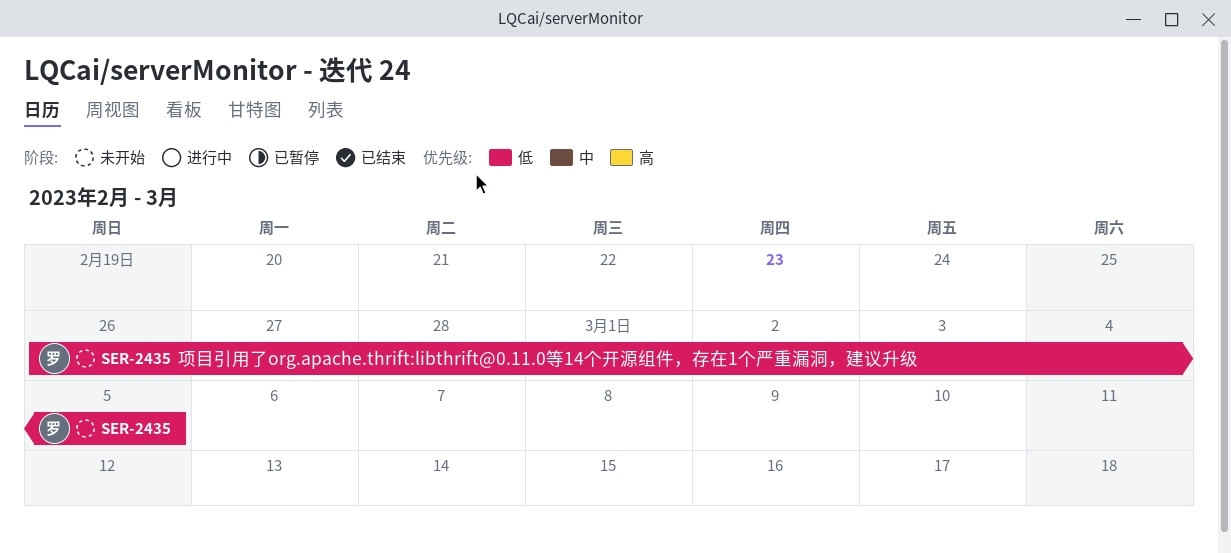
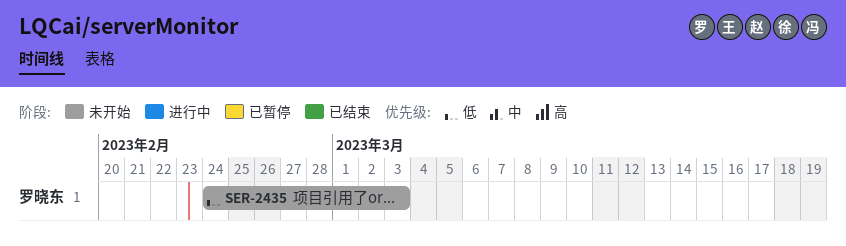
SER-2435, start: Feb 26 -> Feb 24
SER-2435, due: Mar 5 -> Mar 3

